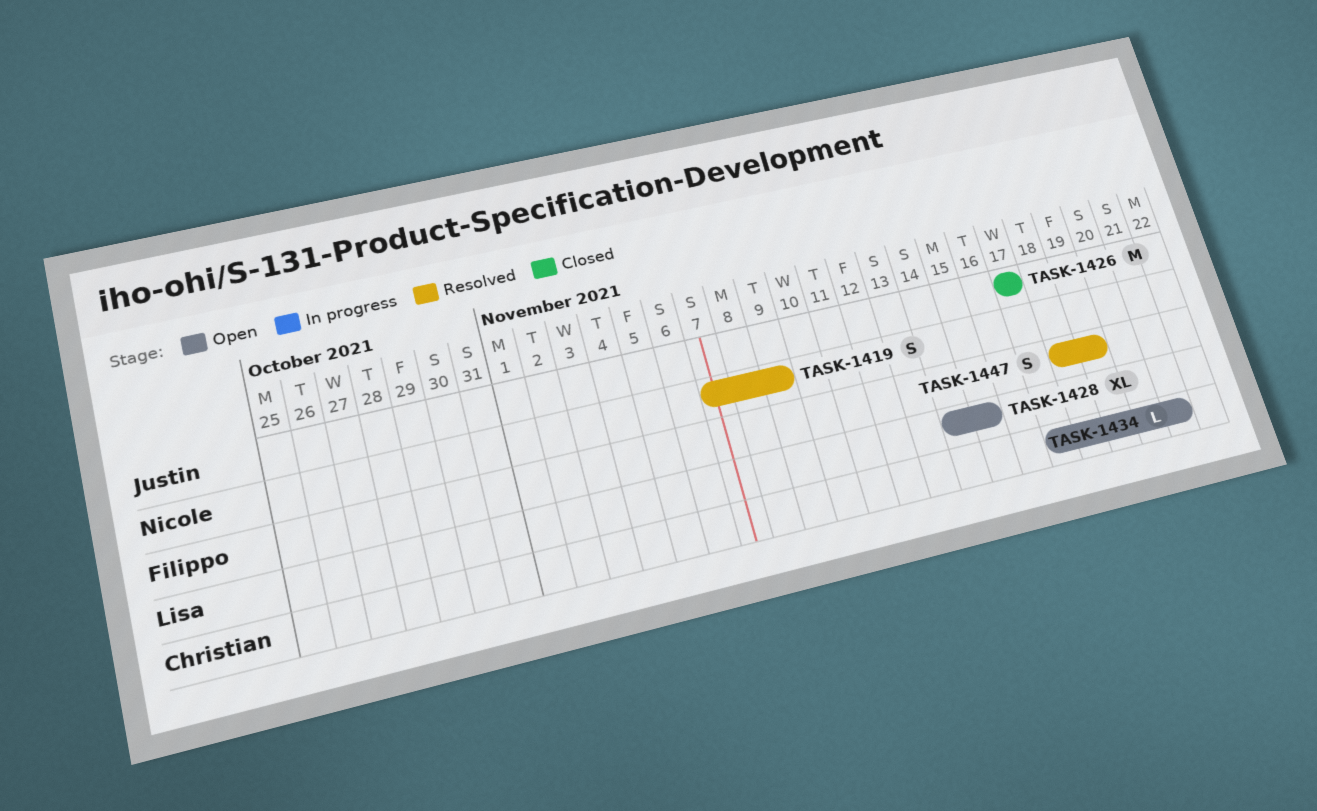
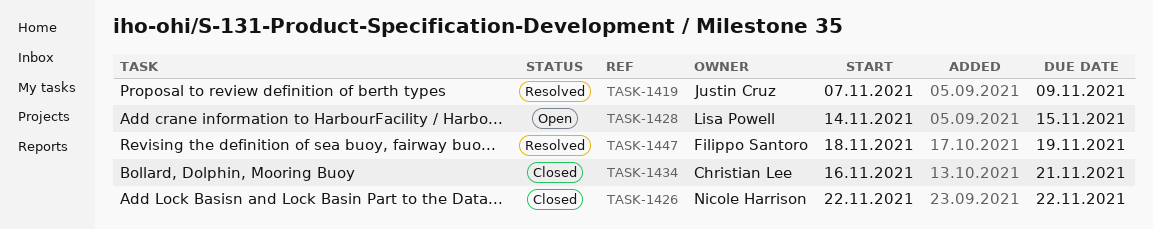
TASK-1419, owner: Nicole Harrison -> Justin Cruz
TASK-1426, owner: Justin Cruz -> Nicole Harrison
TASK-1426, start: Nov 17 -> Nov 22
TASK-1426, due: Nov 17 -> Nov 22
TASK-1434, status: Open -> Closed
TASK-1434, start: Nov 17 -> Nov 16

